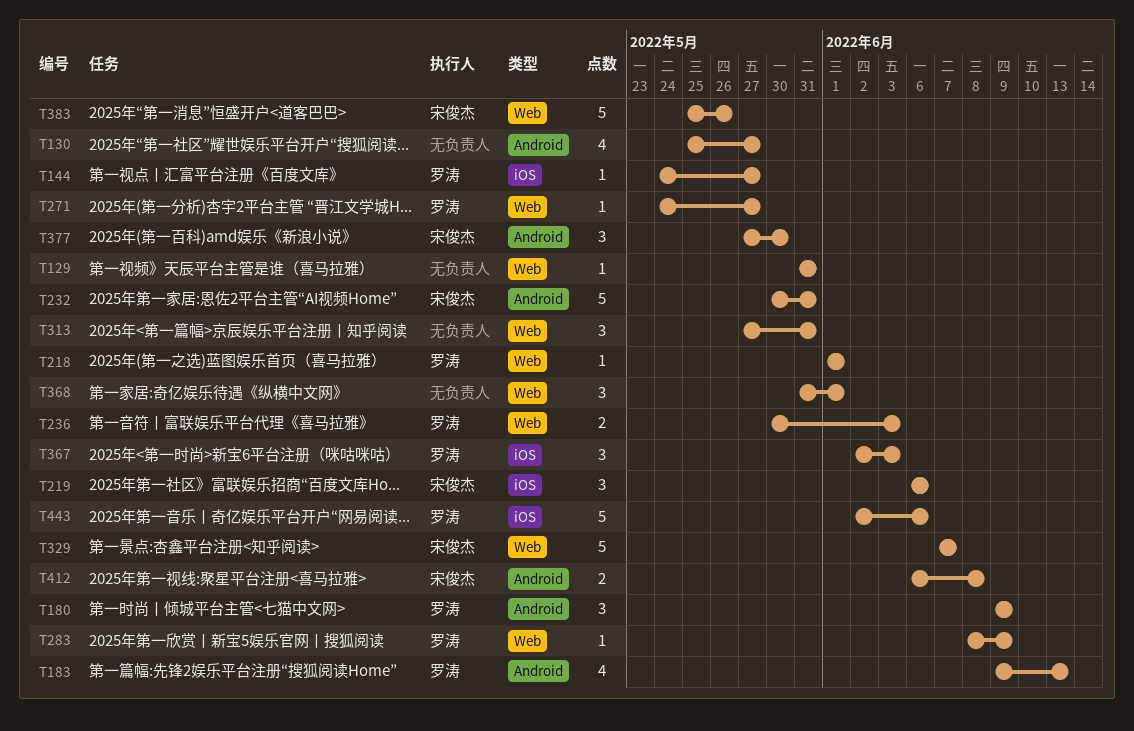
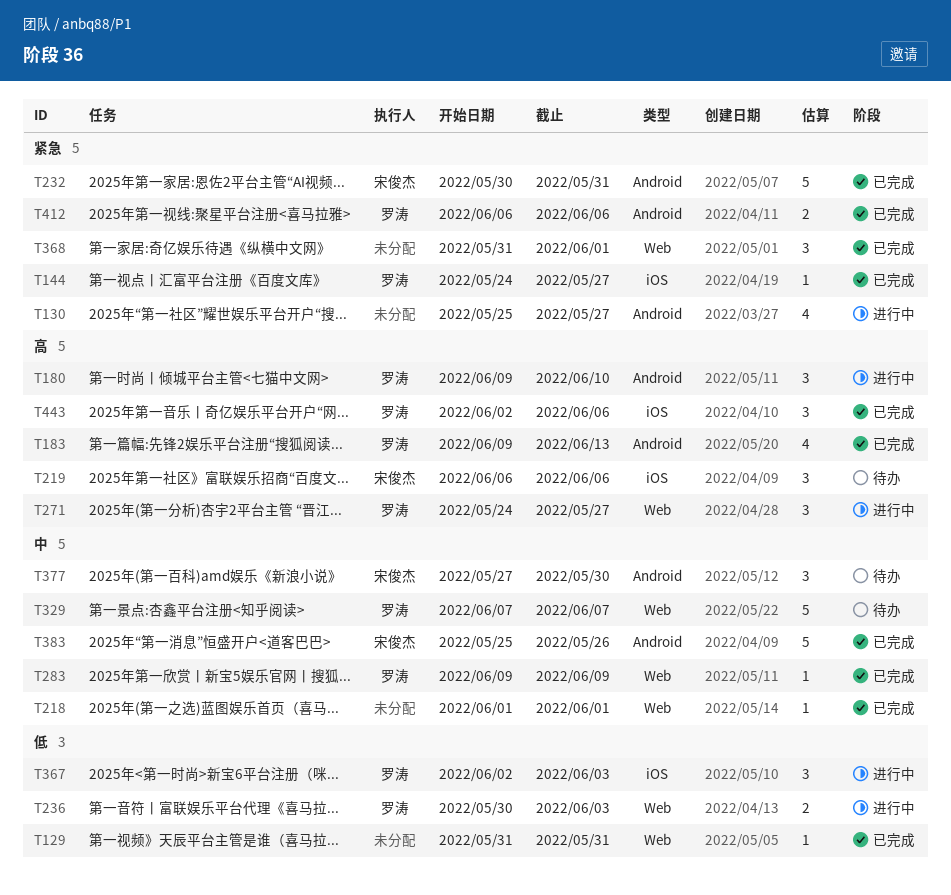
T180, due: Jun 9 -> Jun 10
T218, owner: 罗涛 -> none
T271, estimate: 1 -> 3
T283, start: Jun 8 -> Jun 9
T313: present -> none
T329, owner: 宋俊杰 -> 罗涛
T383, label: Web -> Android
T412, owner: 宋俊杰 -> 罗涛
T412, due: Jun 8 -> Jun 6
T443, estimate: 5 -> 3

